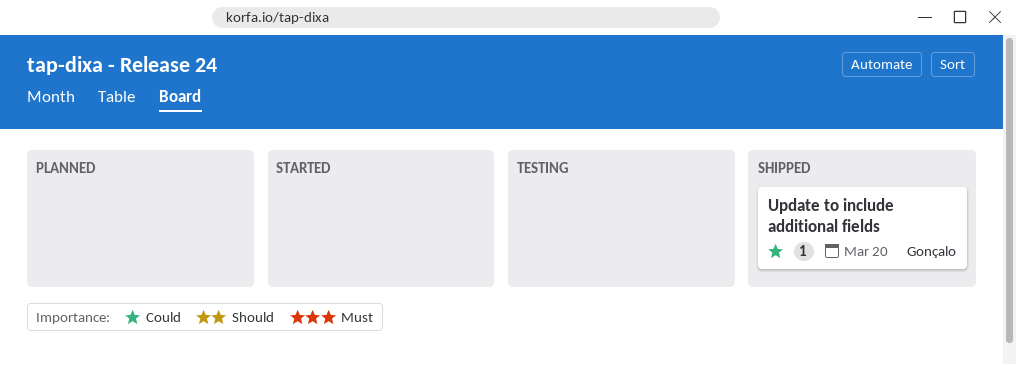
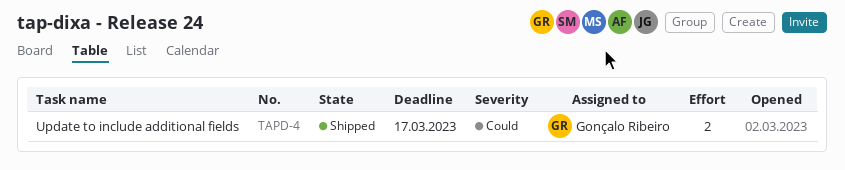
Update to include additional fields, estimate: 1 -> 2
Update to include additional fields, due: Mar 20 -> Mar 17

